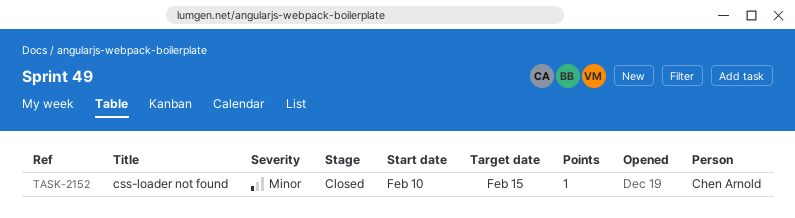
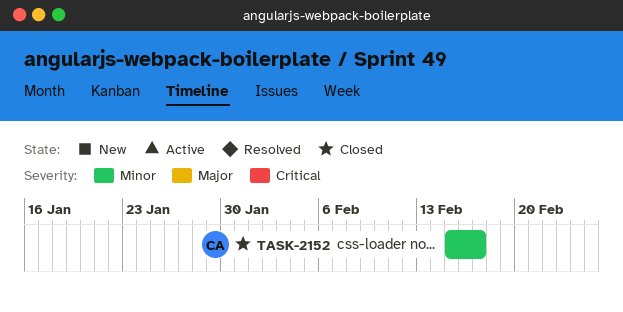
TASK-2152, start: Feb 10 -> Feb 15
TASK-2152, due: Feb 15 -> Feb 17

